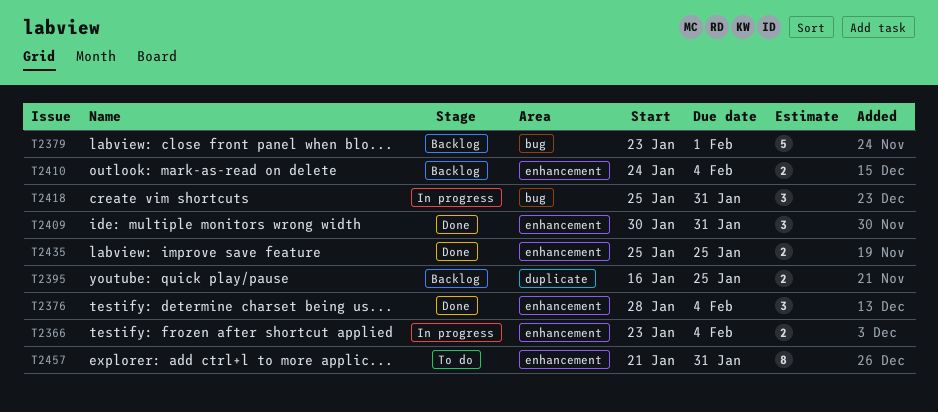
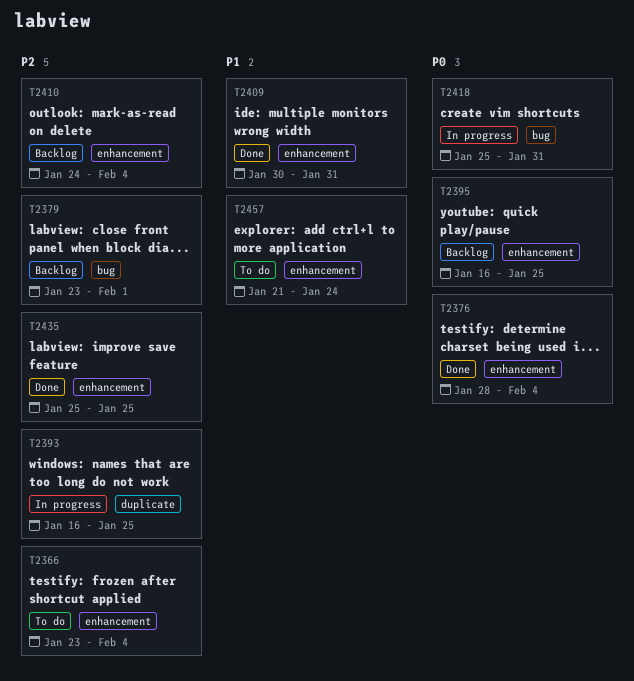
T2366, status: In progress -> To do
T2393: none -> present
T2395, label: duplicate -> enhancement
T2457, due: Jan 31 -> Jan 24

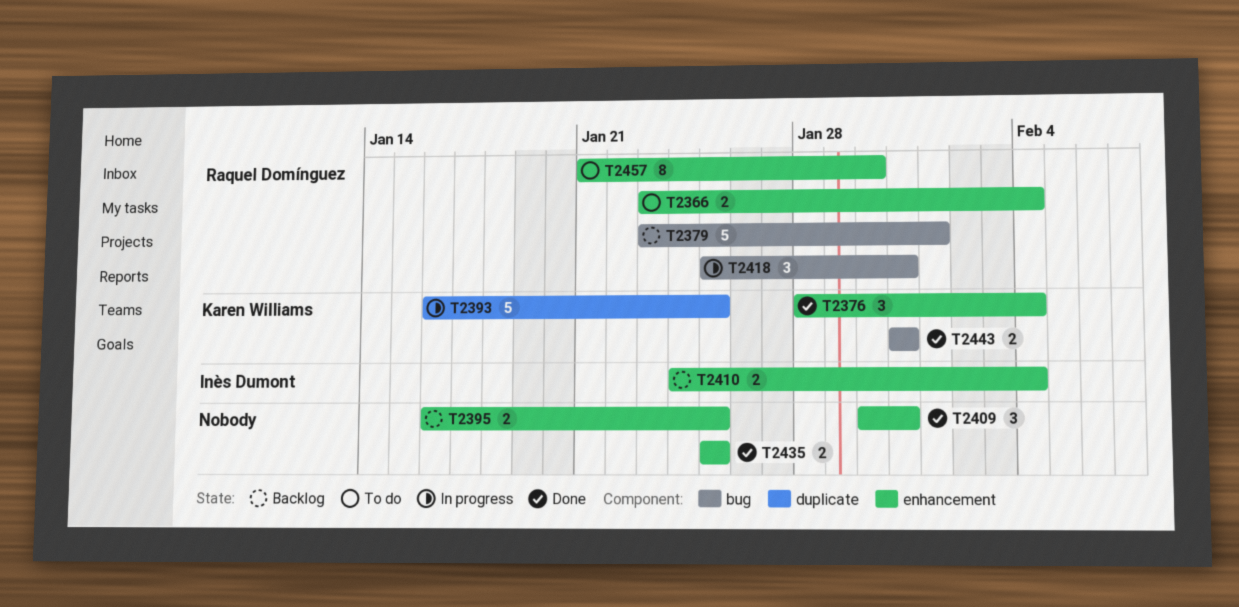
T2443: none -> present
T2457, due: Jan 24 -> Jan 30

